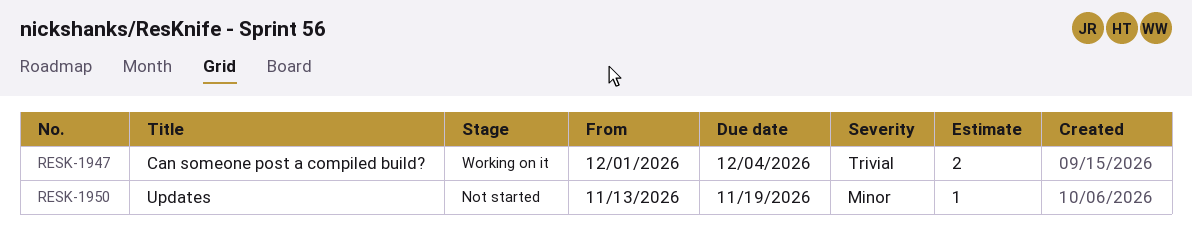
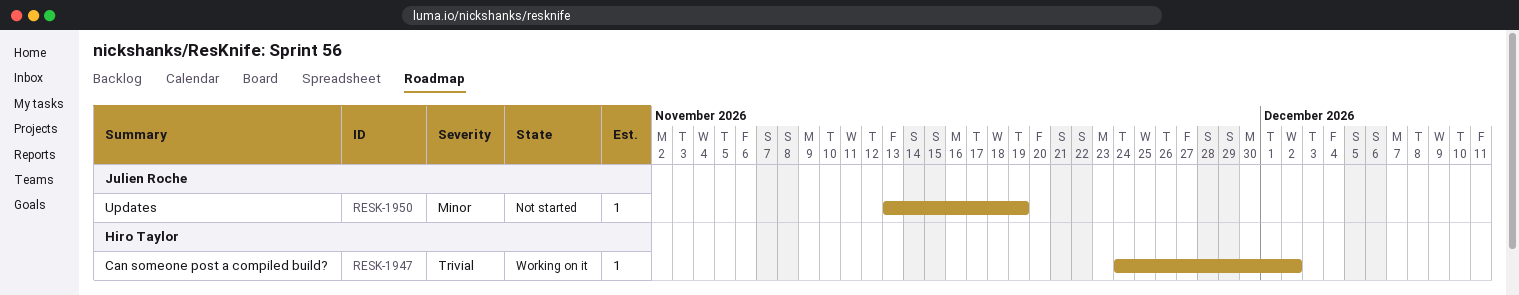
RESK-1947, estimate: 2 -> 1
RESK-1947, start: Dec 1 -> Nov 24
RESK-1947, due: Dec 4 -> Dec 2

